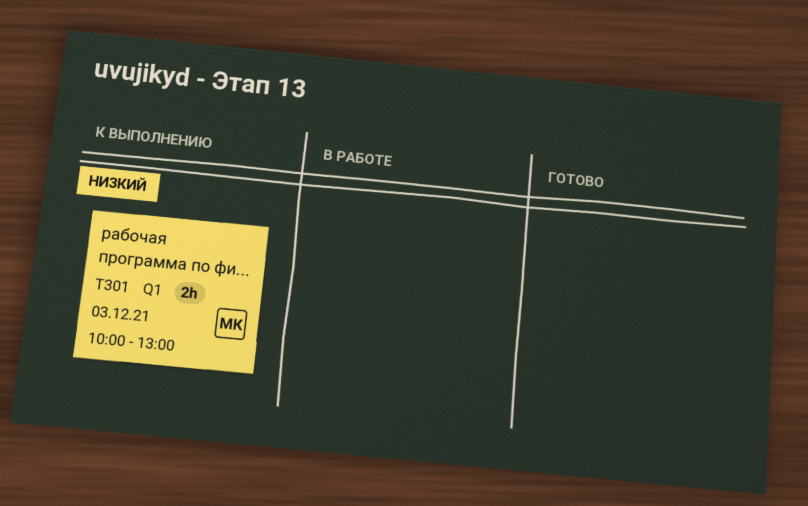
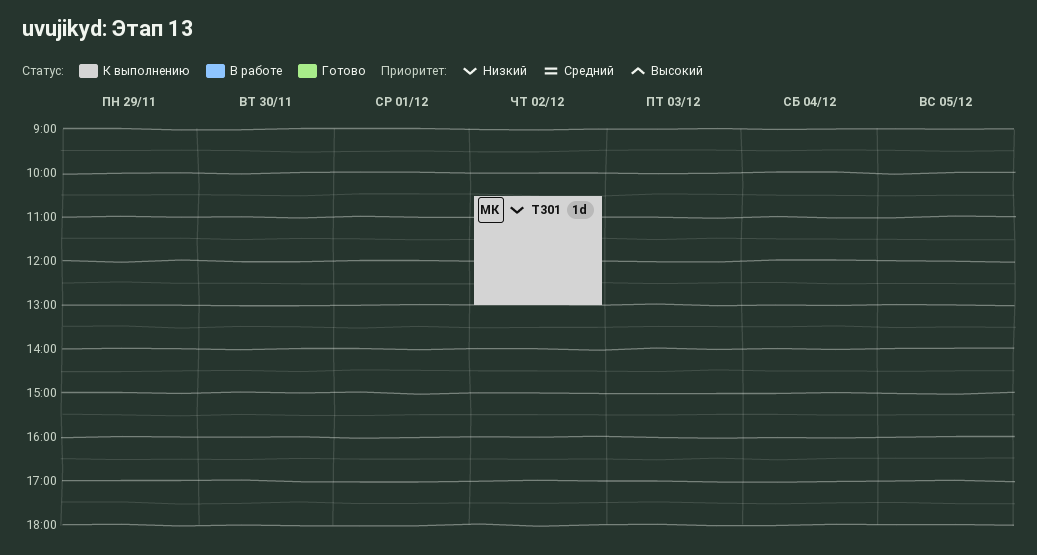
T301, estimate: 2h -> 1d
T301, day: Dec 3 -> Dec 2
T301, begins: 10:00 -> 10:30

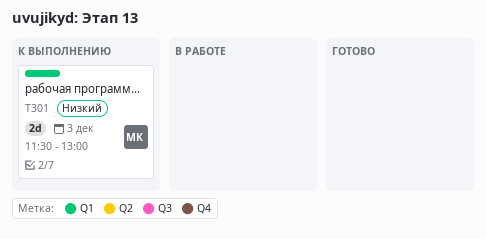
T301, estimate: 1d -> 2d
T301, day: Dec 2 -> Dec 3
T301, begins: 10:30 -> 11:30

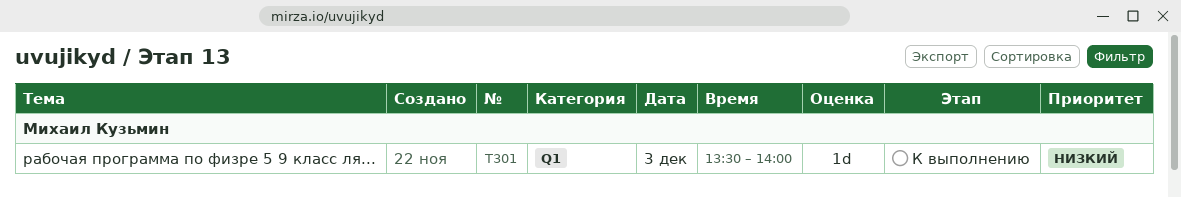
T301, estimate: 2d -> 1d
T301, begins: 11:30 -> 13:30
T301, ends: 13:00 -> 14:00

